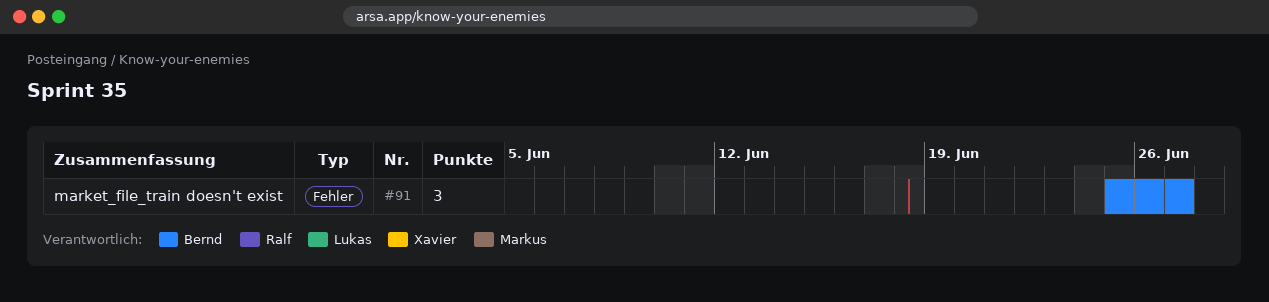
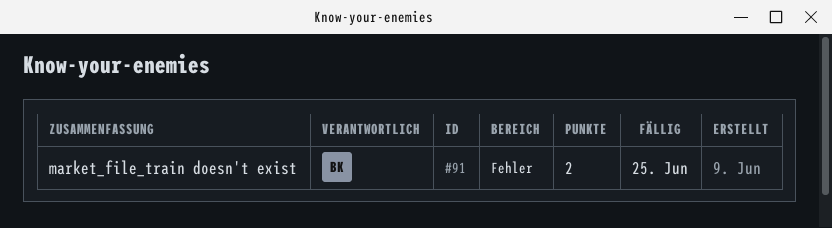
#91, estimate: 3 -> 2
#91, due: Jun 27 -> Jun 25

